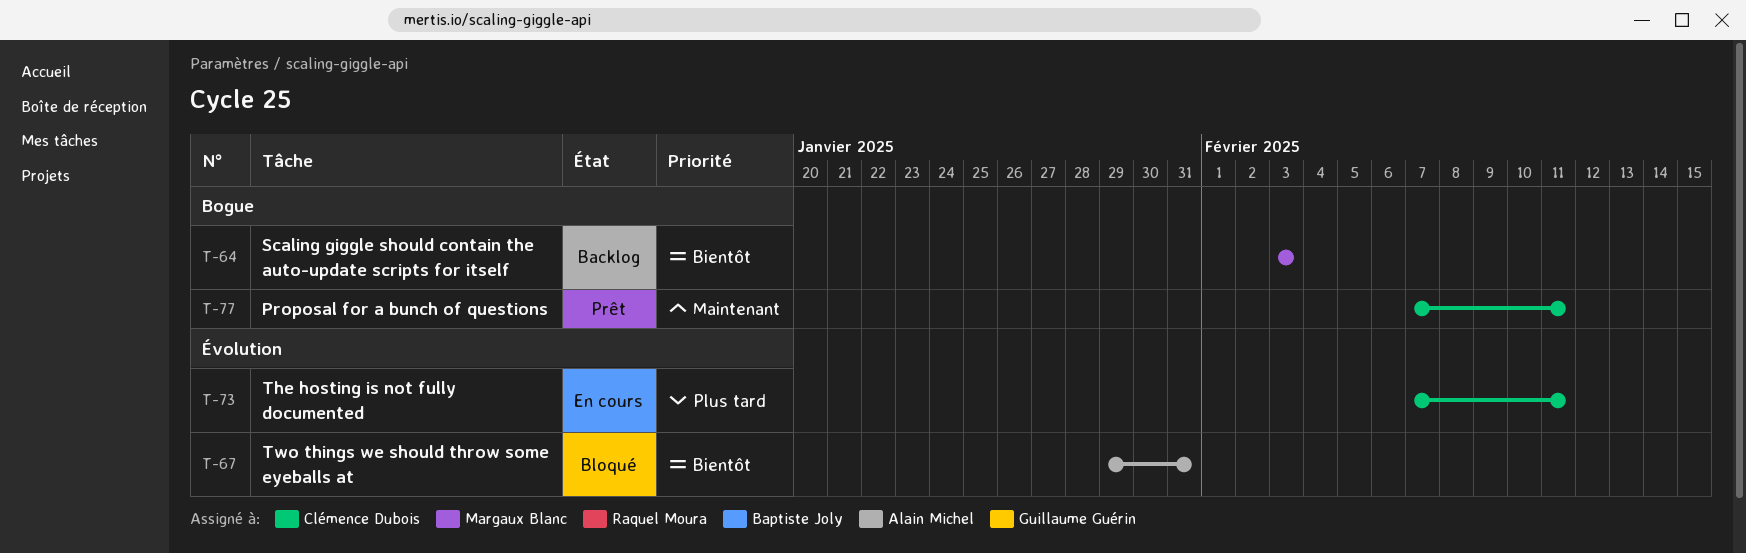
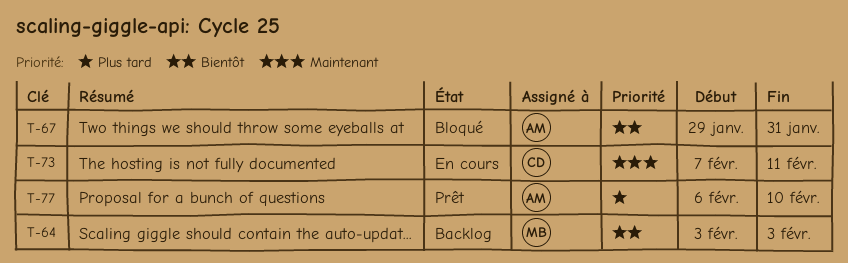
T-73, priority: Plus tard -> Maintenant
T-77, owner: Clémence Dubois -> Alain Michel
T-77, priority: Maintenant -> Plus tard
T-77, start: Feb 7 -> Feb 6
T-77, due: Feb 11 -> Feb 10

